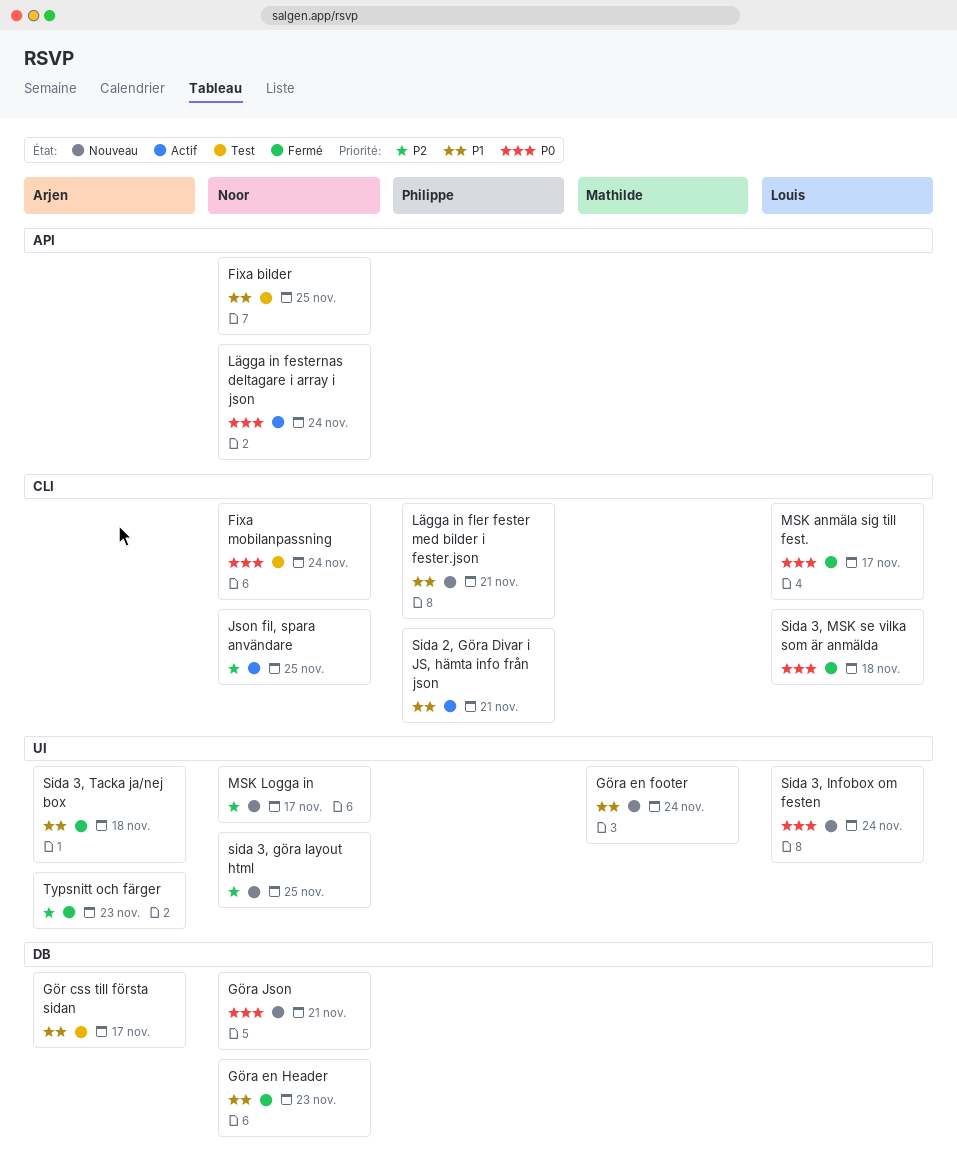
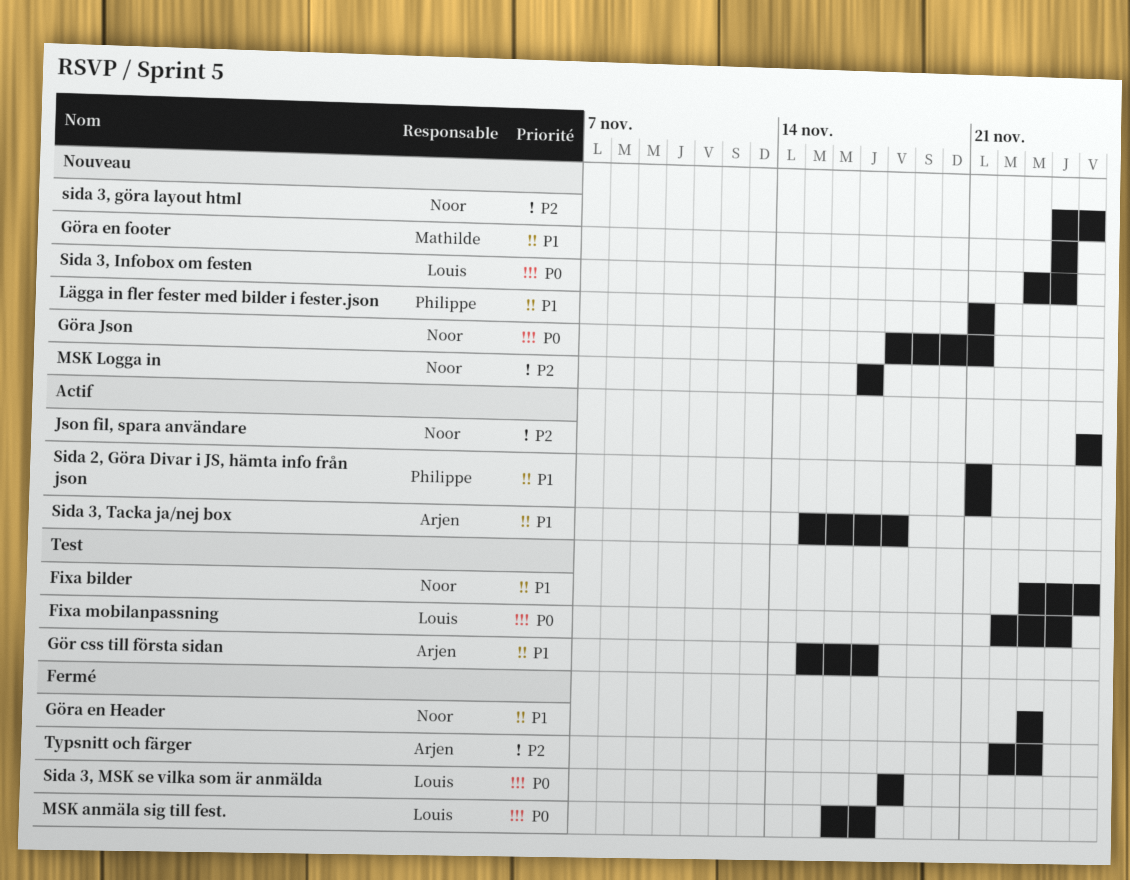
Fixa mobilanpassning, owner: Noor -> Louis
Lägga in festernas deltagare i array i json: present -> none
Sida 3, Tacka ja/nej box, status: Fermé -> Actif

